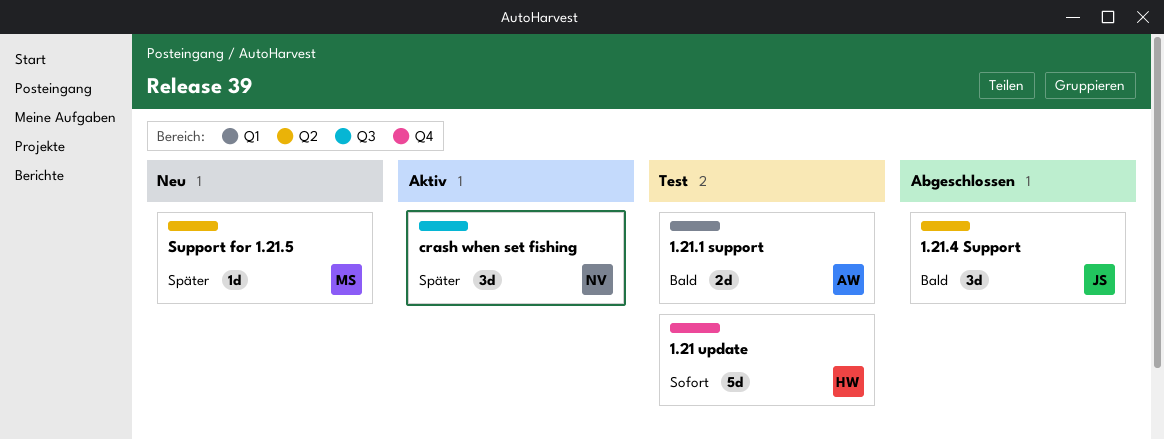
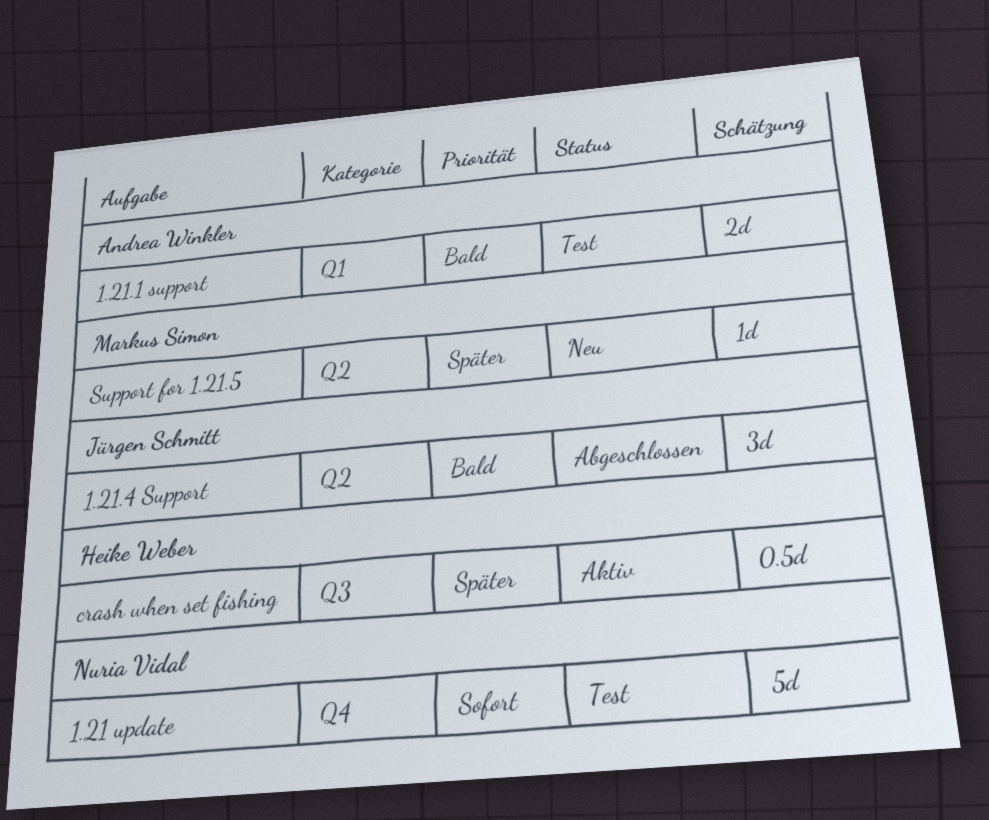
1.21 update, owner: Heike Weber -> Nuria Vidal
crash when set fishing, owner: Nuria Vidal -> Heike Weber
crash when set fishing, estimate: 3d -> 0.5d

